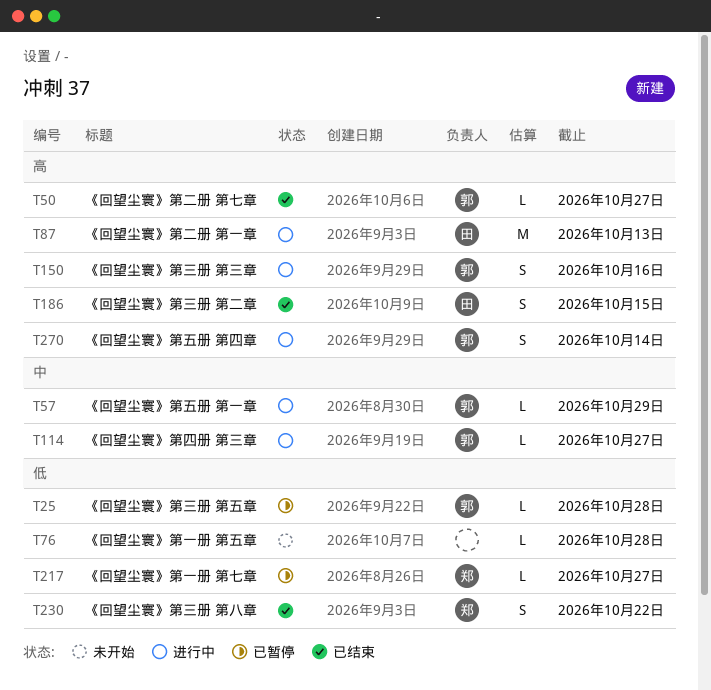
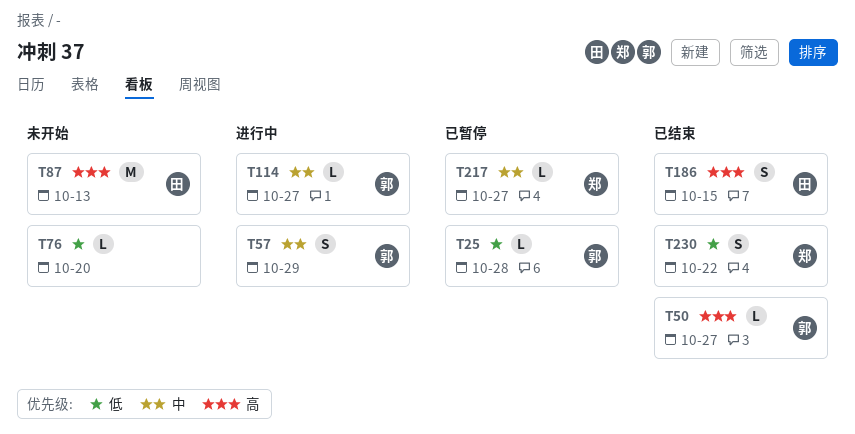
T57, estimate: L -> S
T76, due: Oct 28 -> Oct 20
T87, status: 进行中 -> 未开始
T150: present -> none
T217, priority: 低 -> 中
T270: present -> none

